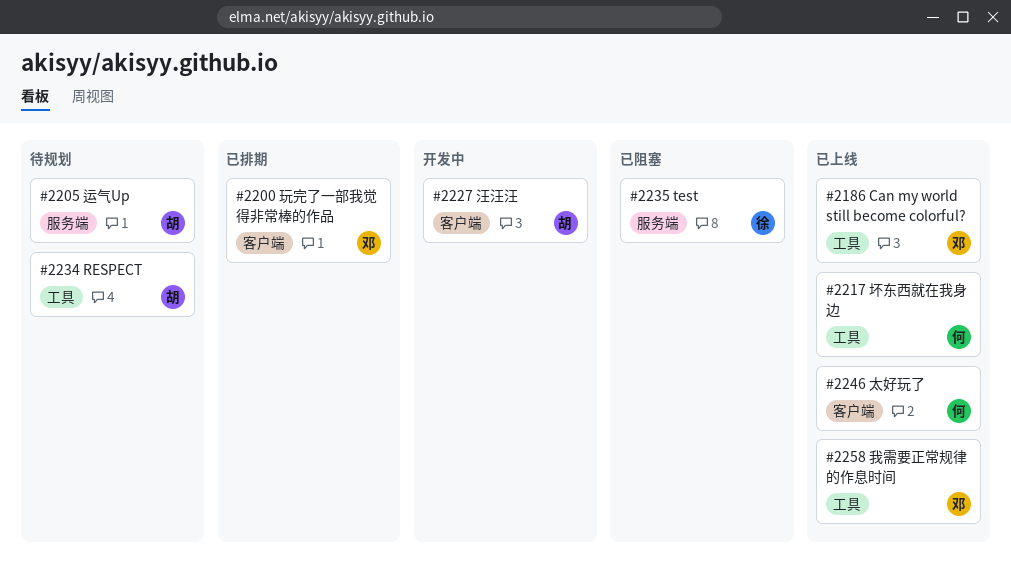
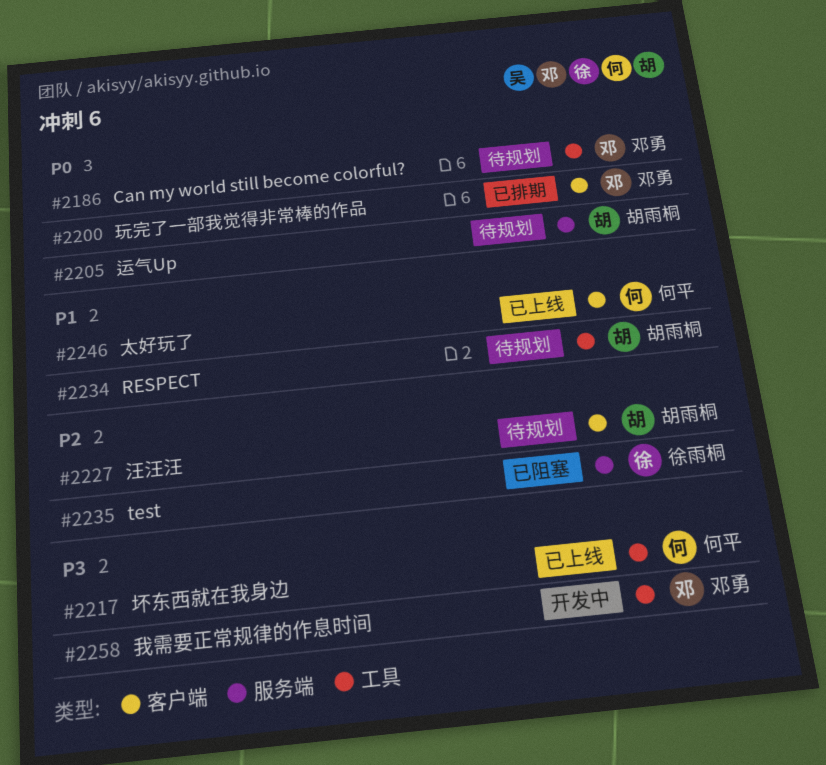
#2186, status: 已上线 -> 待规划
#2227, status: 开发中 -> 待规划
#2258, status: 已上线 -> 开发中

